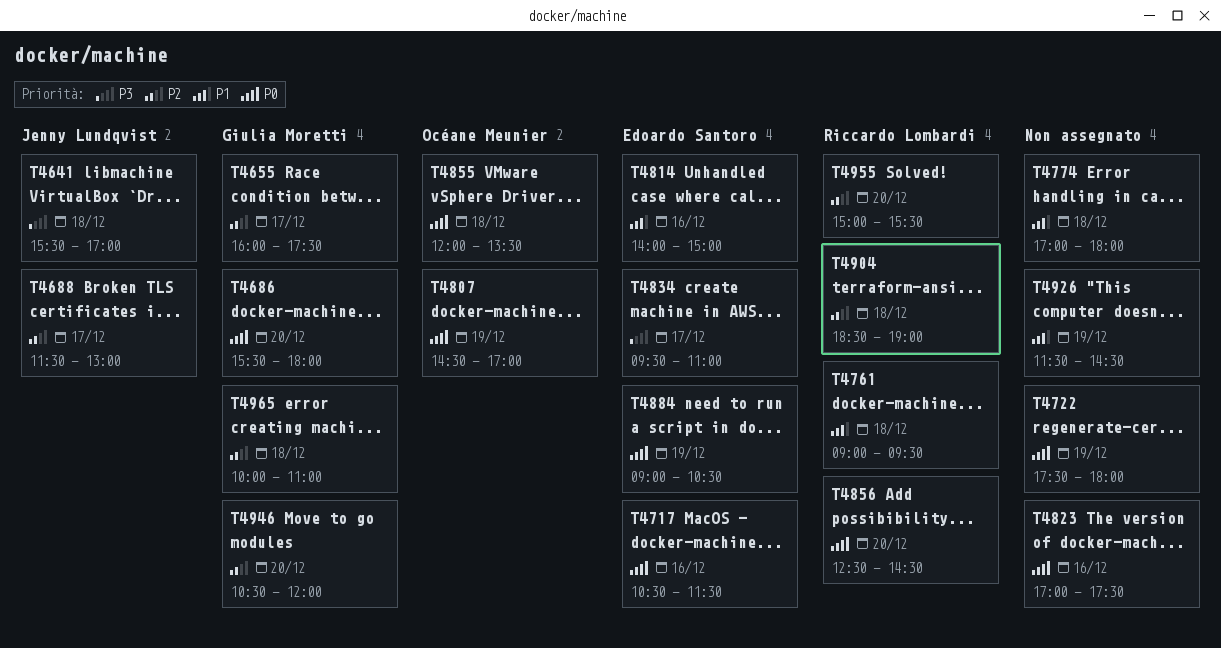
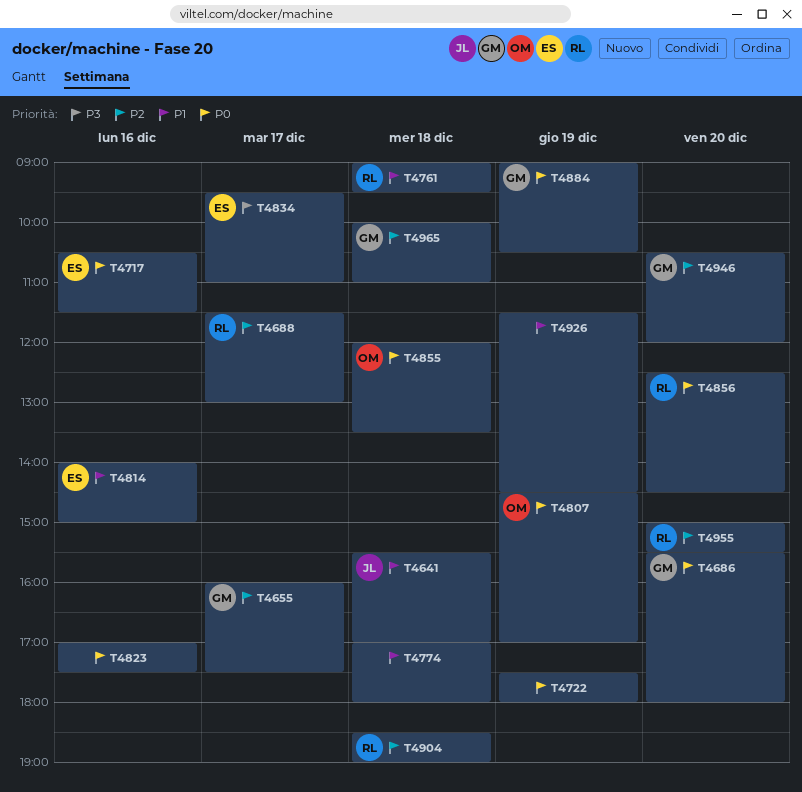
T4641, priority: P3 -> P1
T4688, owner: Jenny Lundqvist -> Riccardo Lombardi
T4884, owner: Edoardo Santoro -> Giulia Moretti

